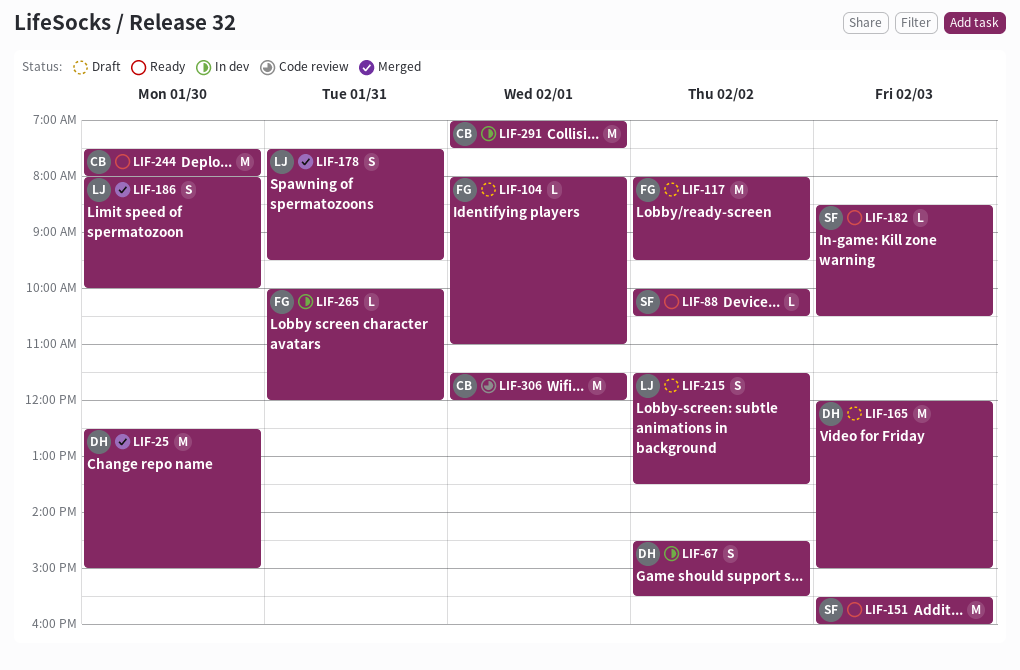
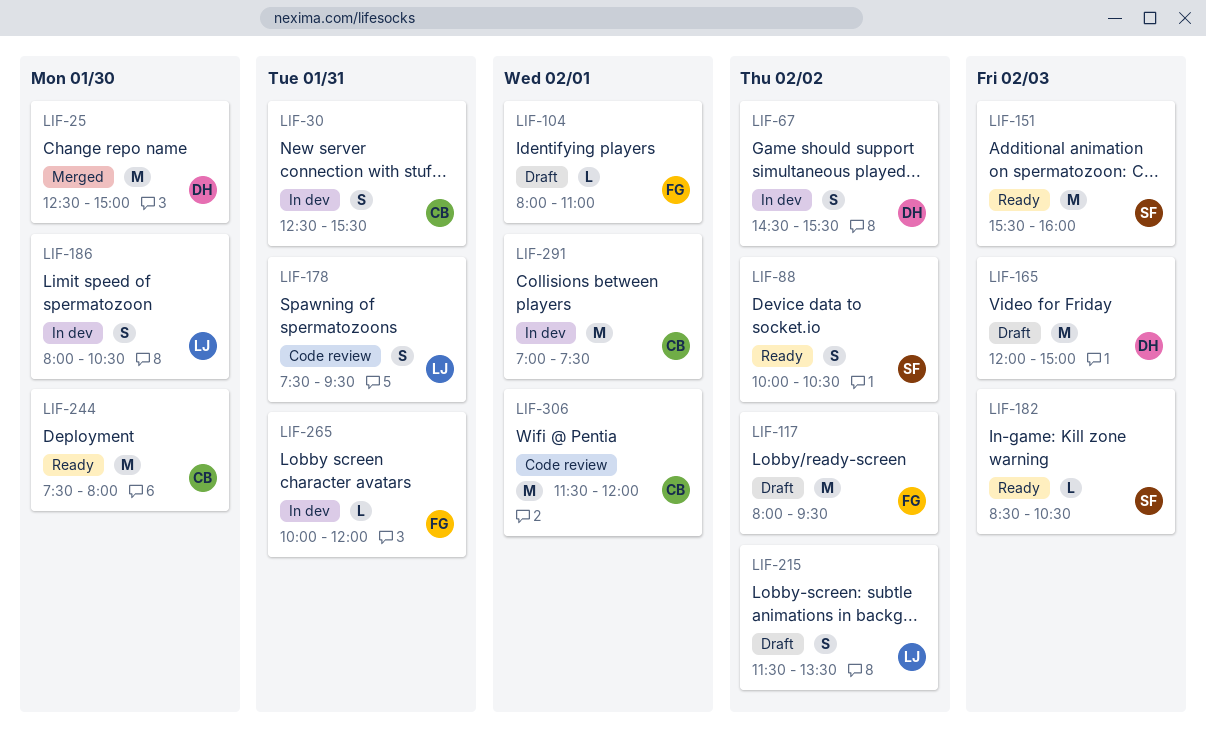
LIF-30: none -> present
LIF-88, estimate: L -> S
LIF-178, status: Merged -> Code review
LIF-186, status: Merged -> In dev
LIF-186, ends: 10:00 -> 10:30

